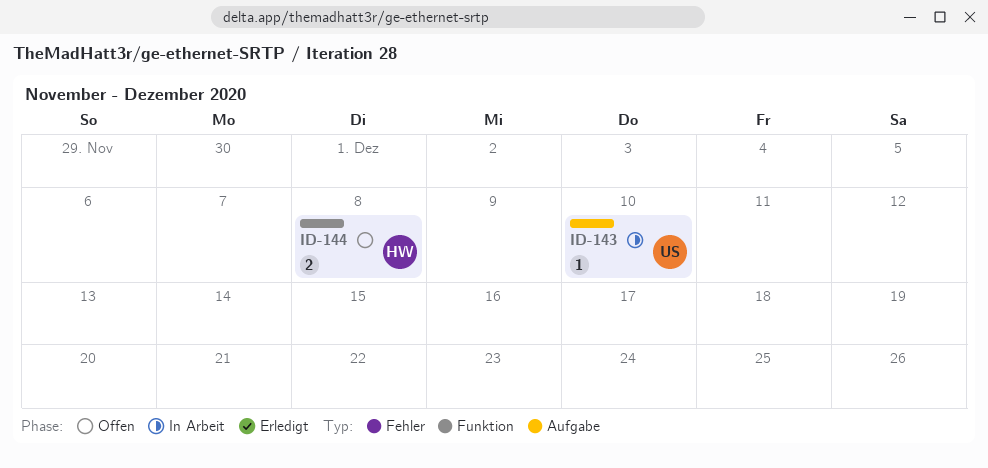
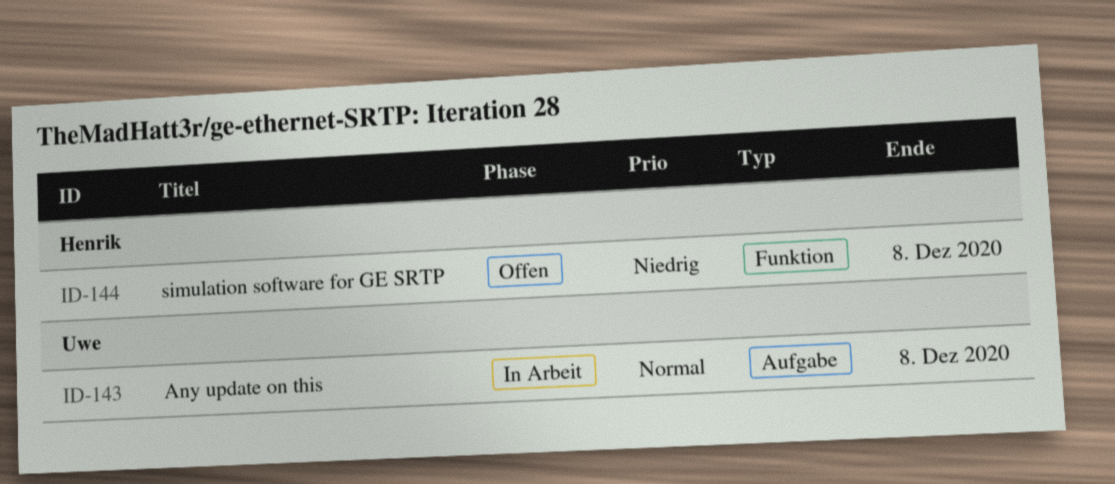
ID-143, due: Dec 10 -> Dec 8

